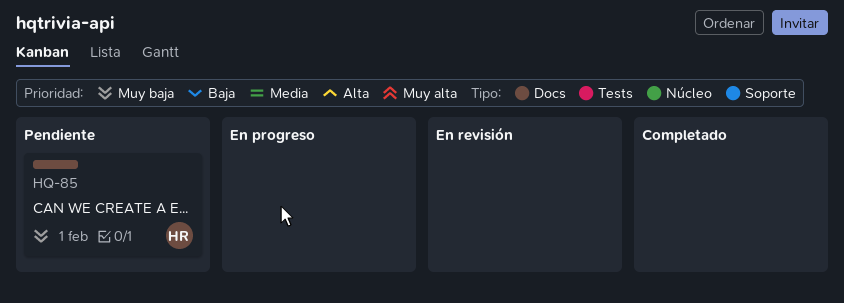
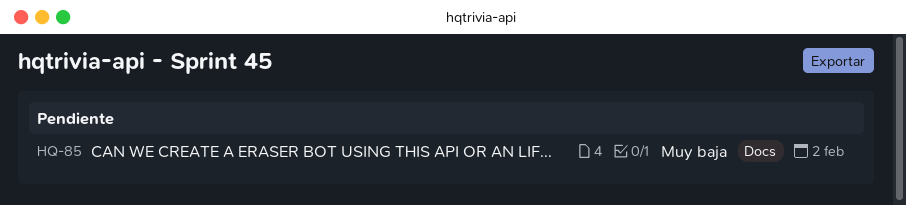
HQ-85, due: Feb 1 -> Feb 2

